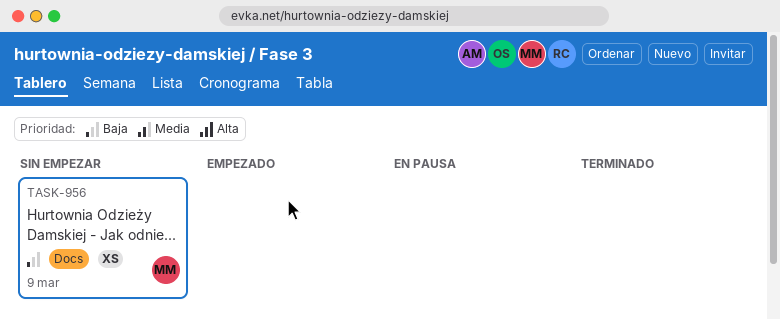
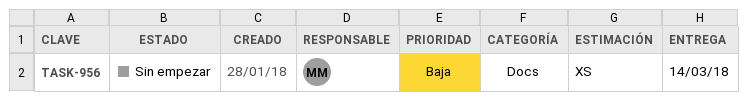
TASK-956, due: Mar 9 -> Mar 14

